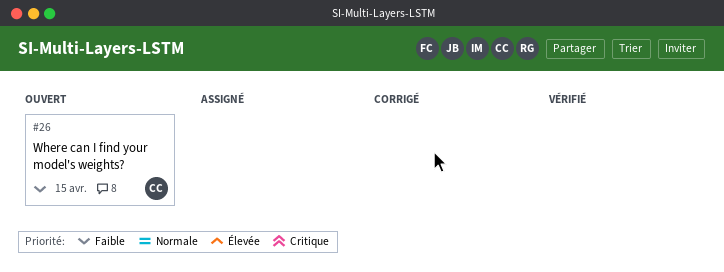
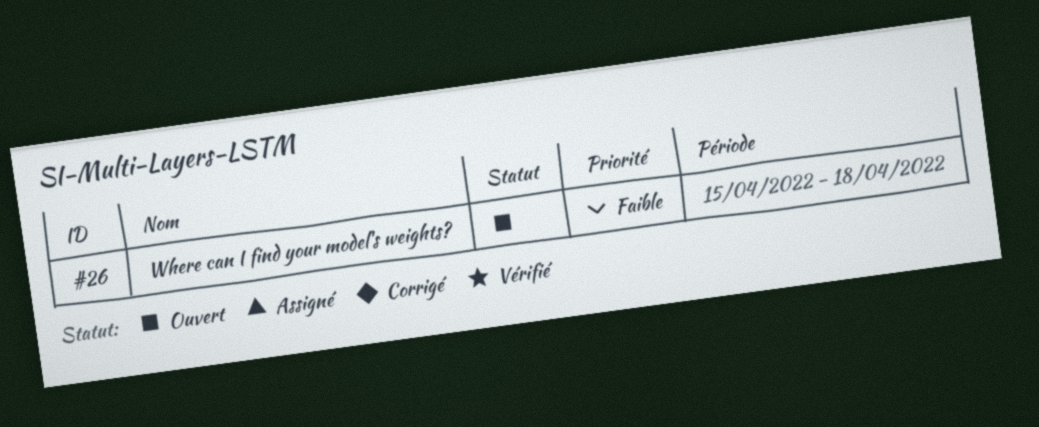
#26, due: Apr 15 -> Apr 18

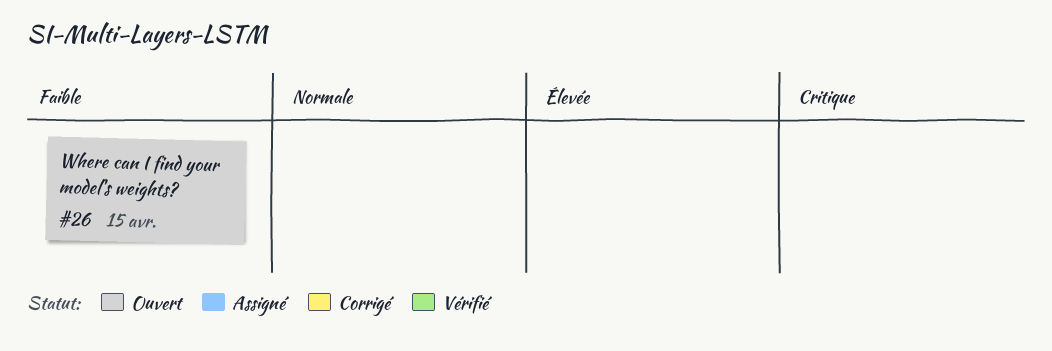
#26, due: Apr 18 -> Apr 15

